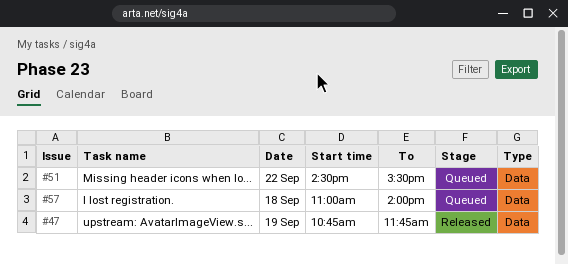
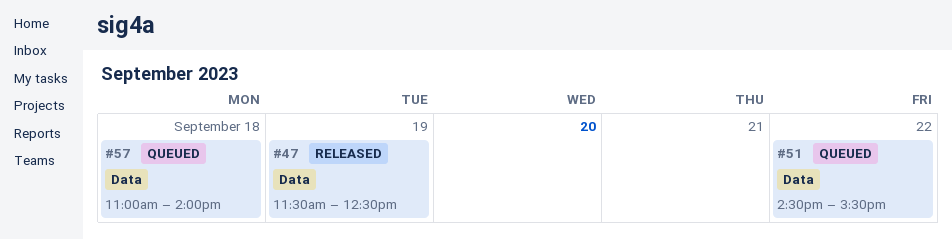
#47, begins: 10:45 -> 11:30
#47, ends: 11:45 -> 12:30

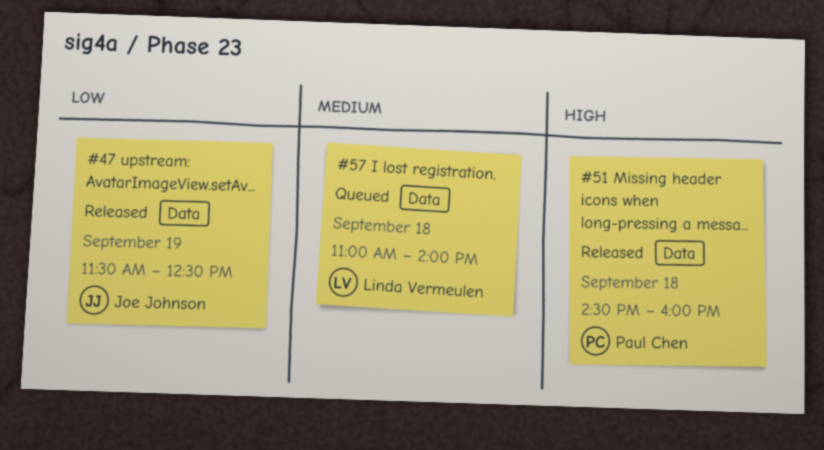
#51, status: Queued -> Released
#51, day: Sep 22 -> Sep 18
#51, ends: 15:30 -> 16:00

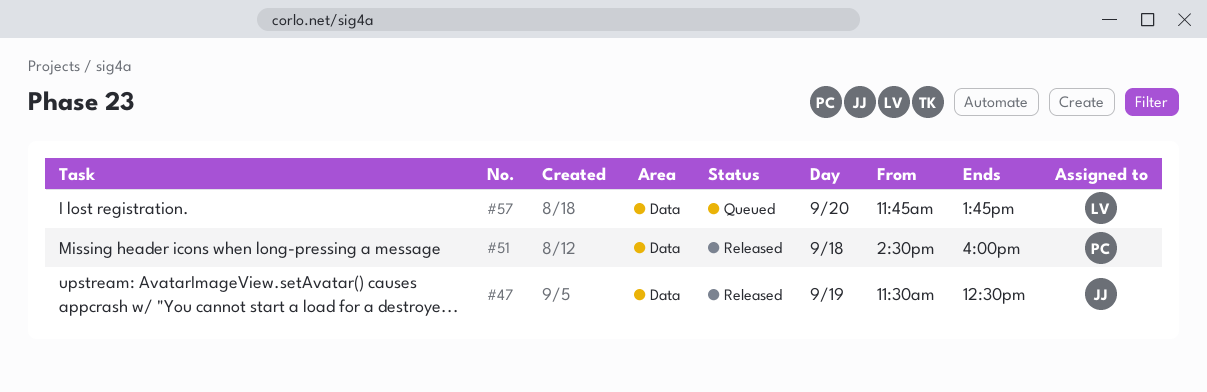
#57, day: Sep 18 -> Sep 20
#57, begins: 11:00 -> 11:45
#57, ends: 14:00 -> 13:45

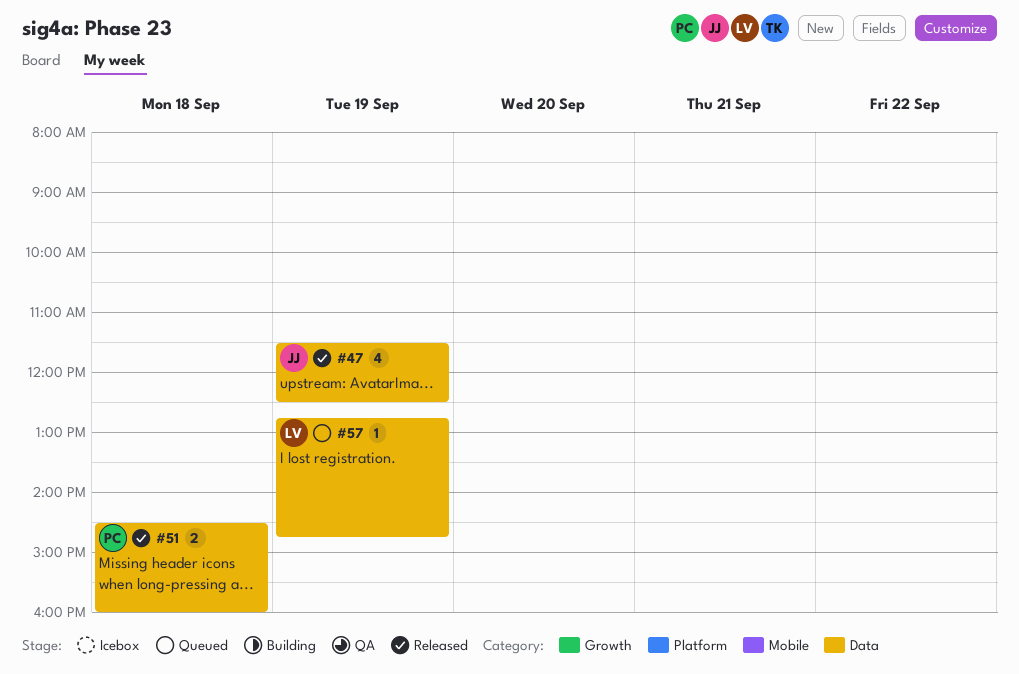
#57, day: Sep 20 -> Sep 19
#57, begins: 11:45 -> 12:45
#57, ends: 13:45 -> 14:45

